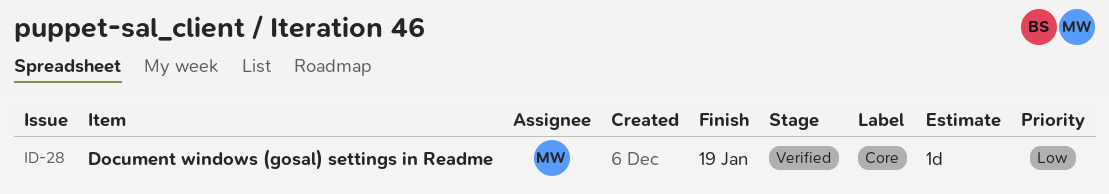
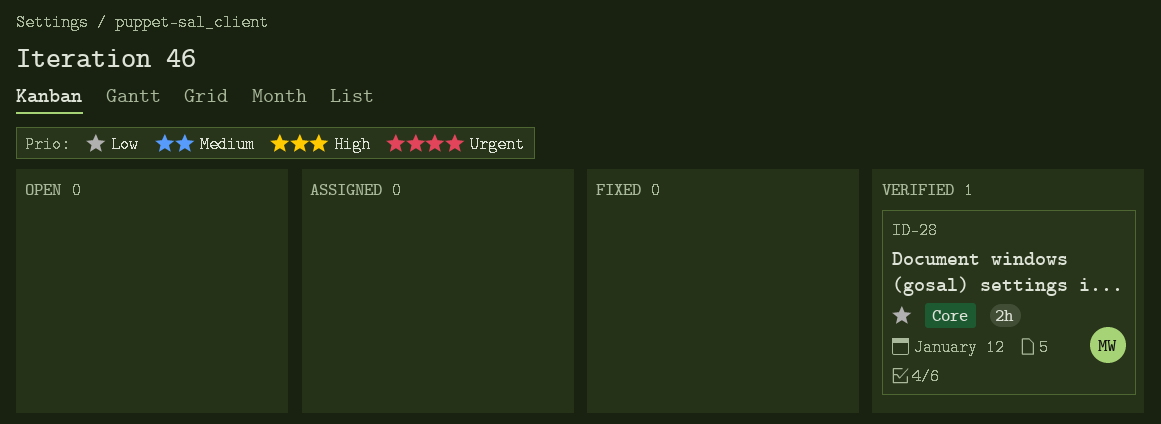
ID-28, estimate: 1d -> 2h
ID-28, due: Jan 19 -> Jan 12

